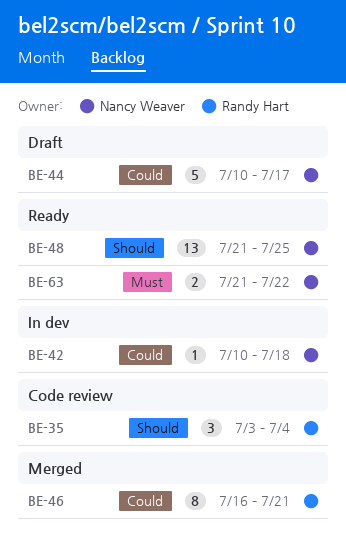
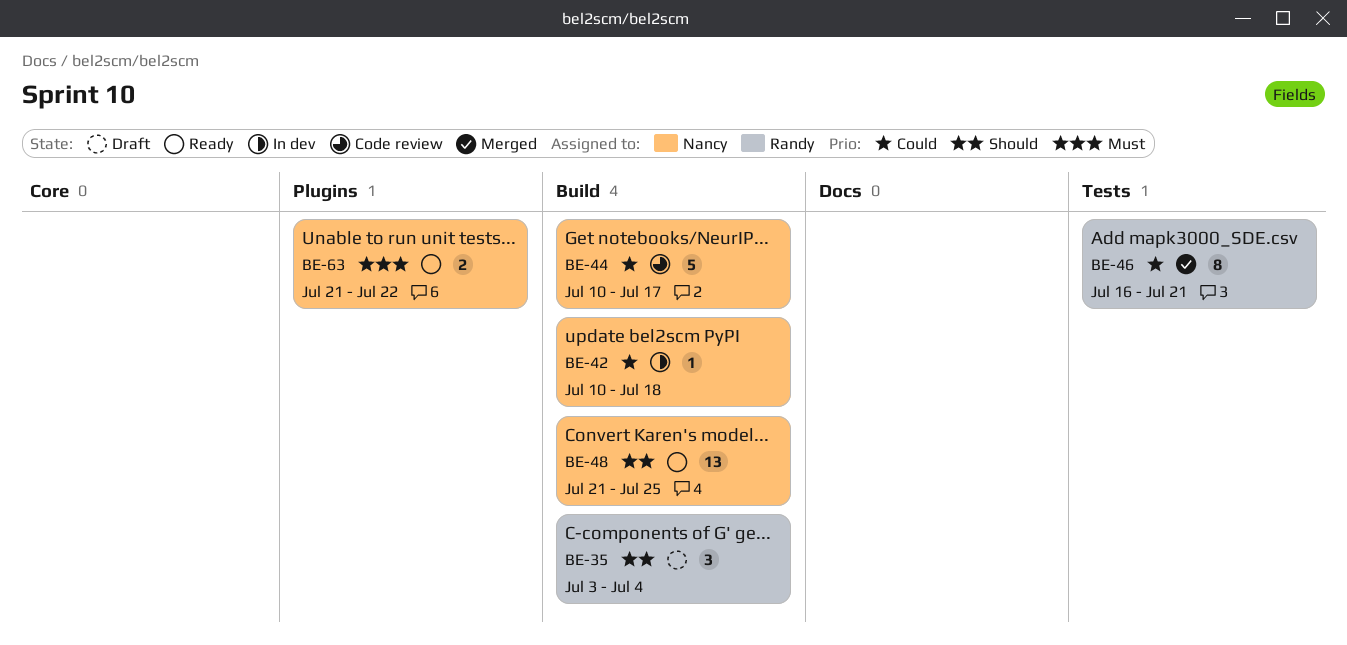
BE-35, status: Code review -> Draft
BE-44, status: Draft -> Code review

